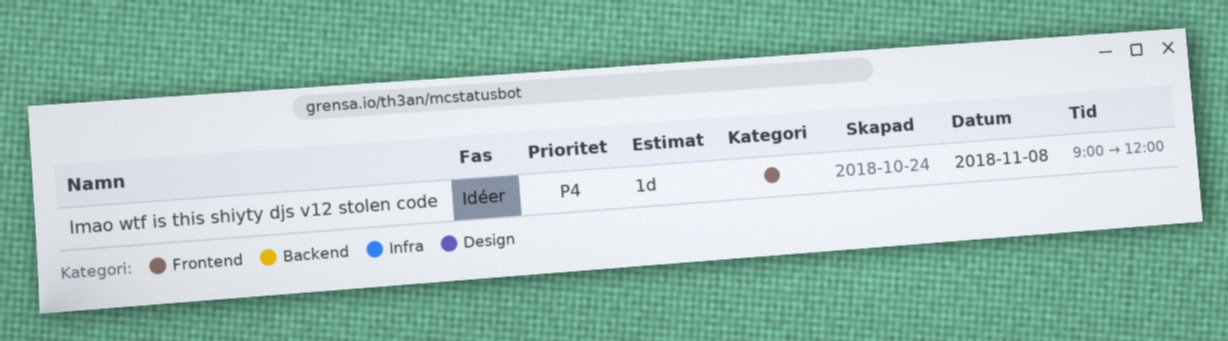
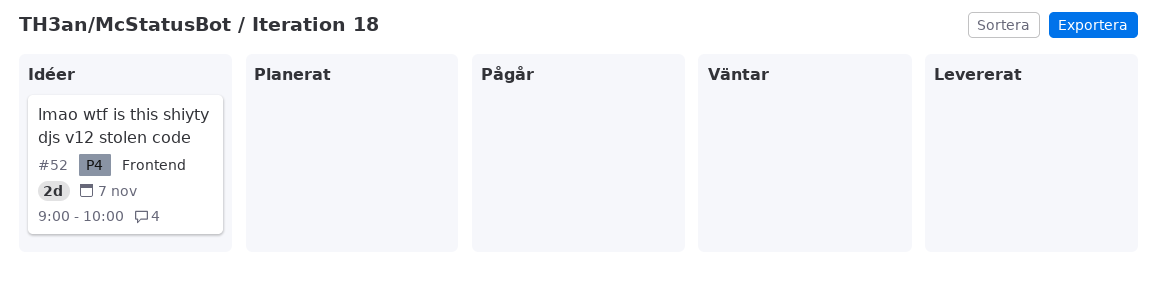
lmao wtf is this shiyty djs v12 stolen code, estimate: 1d -> 2d
lmao wtf is this shiyty djs v12 stolen code, day: Nov 8 -> Nov 7
lmao wtf is this shiyty djs v12 stolen code, ends: 12:00 -> 10:00

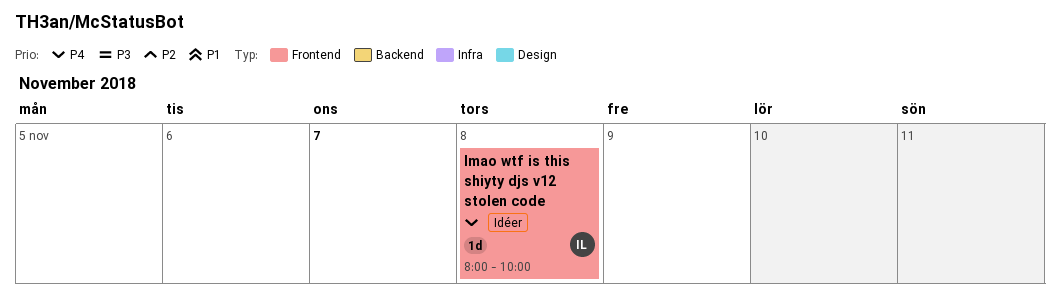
lmao wtf is this shiyty djs v12 stolen code, estimate: 2d -> 1d
lmao wtf is this shiyty djs v12 stolen code, day: Nov 7 -> Nov 8
lmao wtf is this shiyty djs v12 stolen code, begins: 09:00 -> 08:00

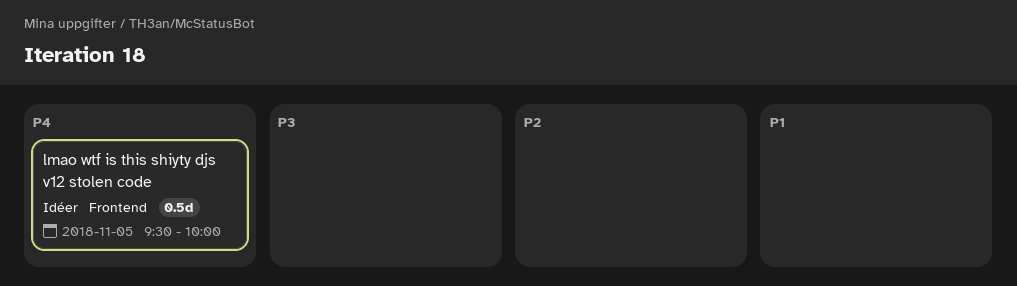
lmao wtf is this shiyty djs v12 stolen code, estimate: 1d -> 0.5d
lmao wtf is this shiyty djs v12 stolen code, day: Nov 8 -> Nov 5
lmao wtf is this shiyty djs v12 stolen code, begins: 08:00 -> 09:30

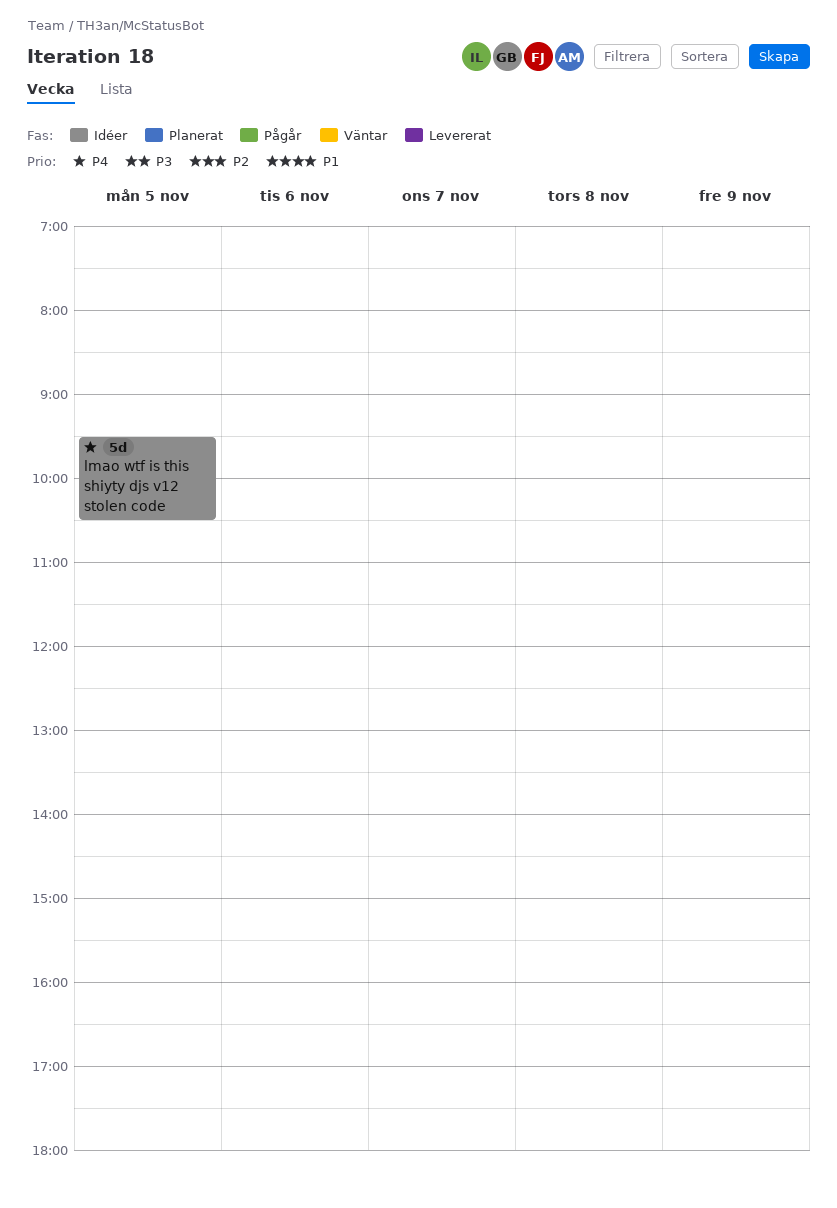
lmao wtf is this shiyty djs v12 stolen code, estimate: 0.5d -> 5d
lmao wtf is this shiyty djs v12 stolen code, ends: 10:00 -> 10:30

